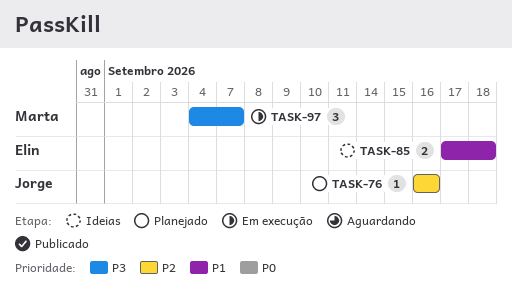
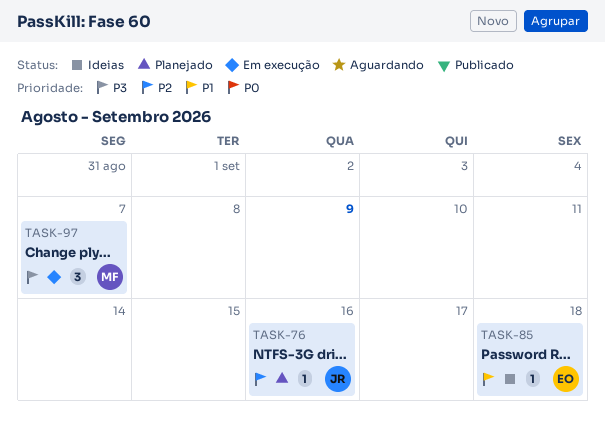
TASK-85, estimate: 2 -> 1

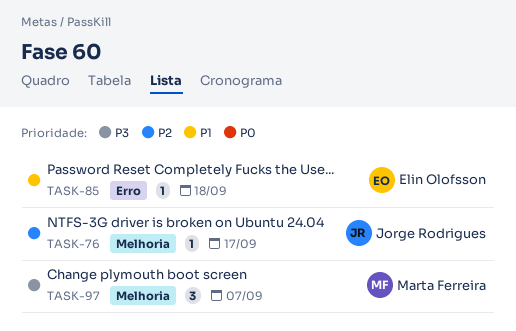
TASK-76, due: Sep 16 -> Sep 17

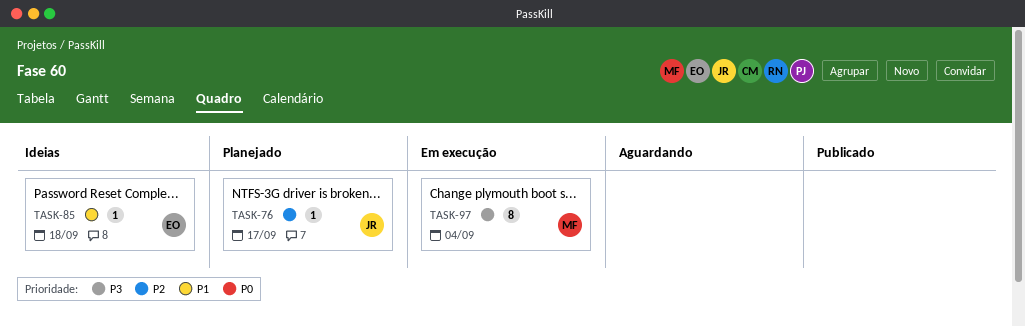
TASK-97, estimate: 3 -> 8
TASK-97, due: Sep 7 -> Sep 4

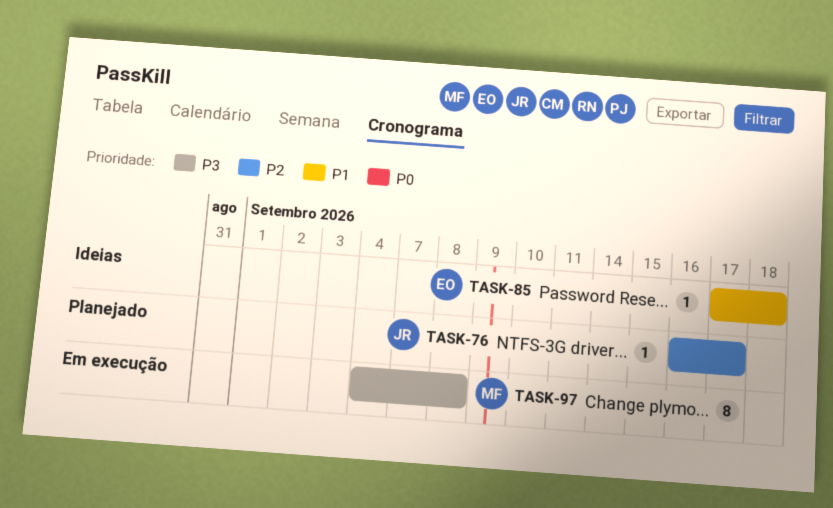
TASK-97, due: Sep 4 -> Sep 8

